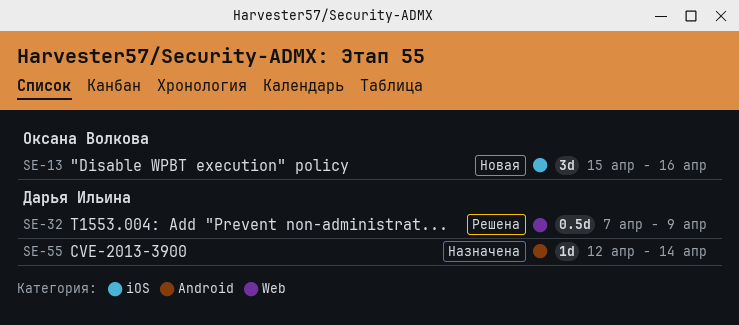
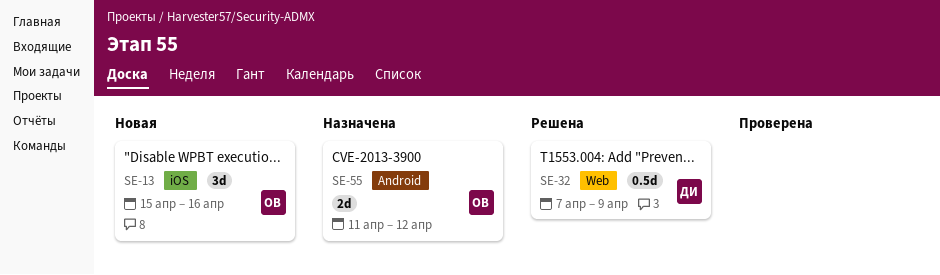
SE-55, owner: Дарья Ильина -> Оксана Волкова
SE-55, estimate: 1d -> 2d
SE-55, start: Apr 12 -> Apr 11
SE-55, due: Apr 14 -> Apr 12

